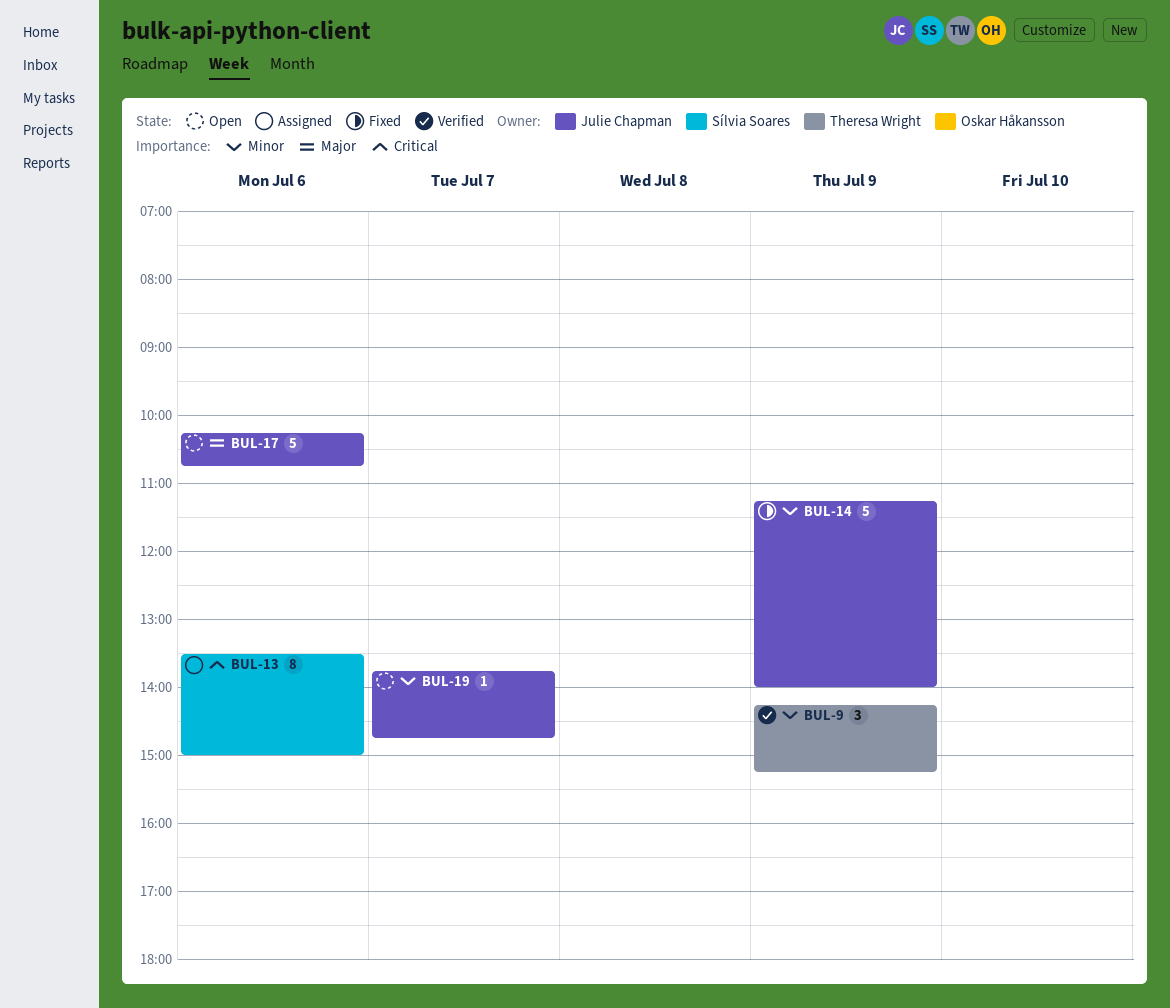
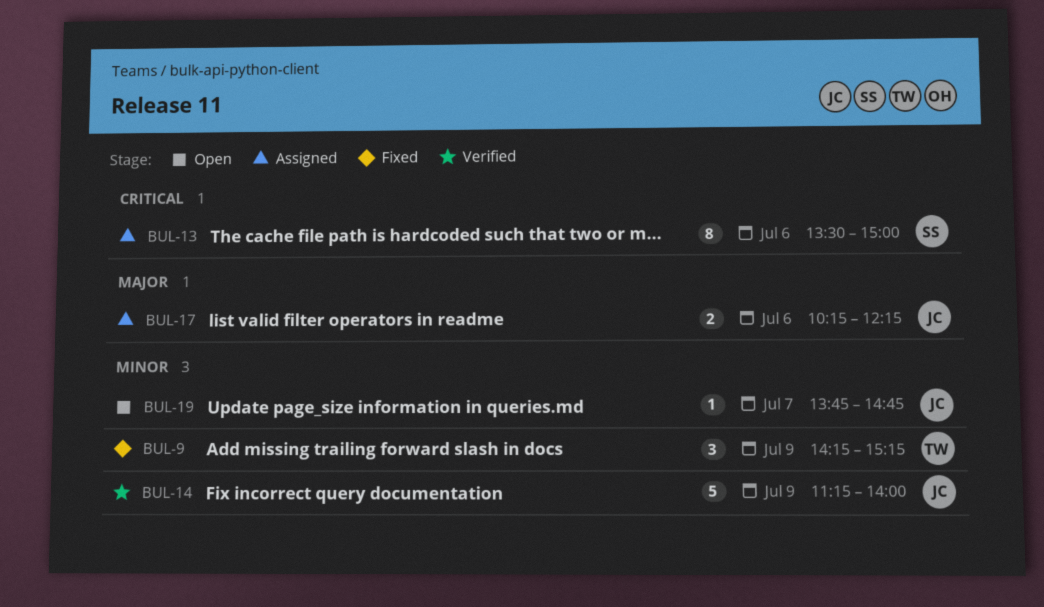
BUL-9, status: Verified -> Fixed
BUL-14, status: Fixed -> Verified
BUL-17, status: Open -> Assigned
BUL-17, estimate: 5 -> 2
BUL-17, ends: 10:45 -> 12:15

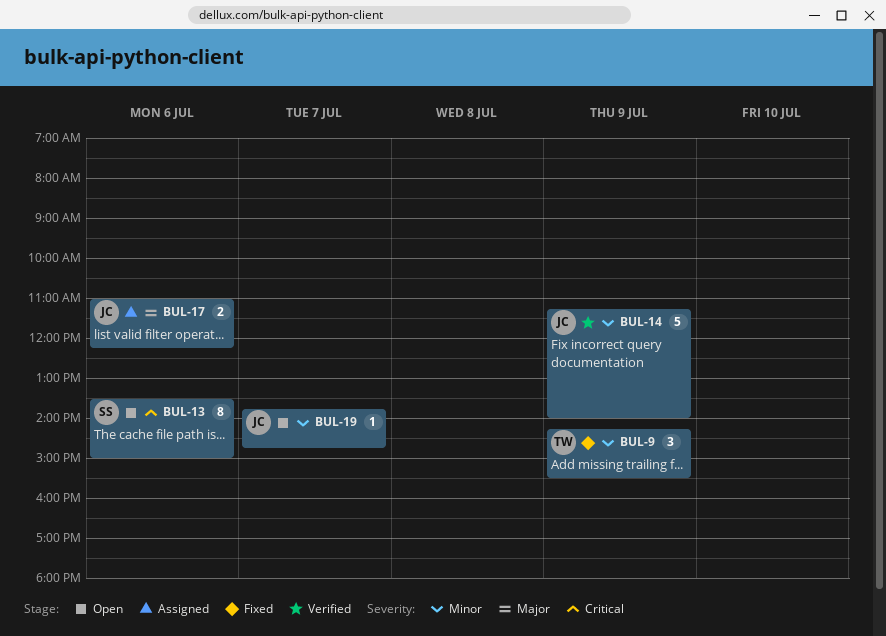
BUL-9, ends: 15:15 -> 15:30
BUL-13, status: Assigned -> Open
BUL-17, begins: 10:15 -> 11:00

